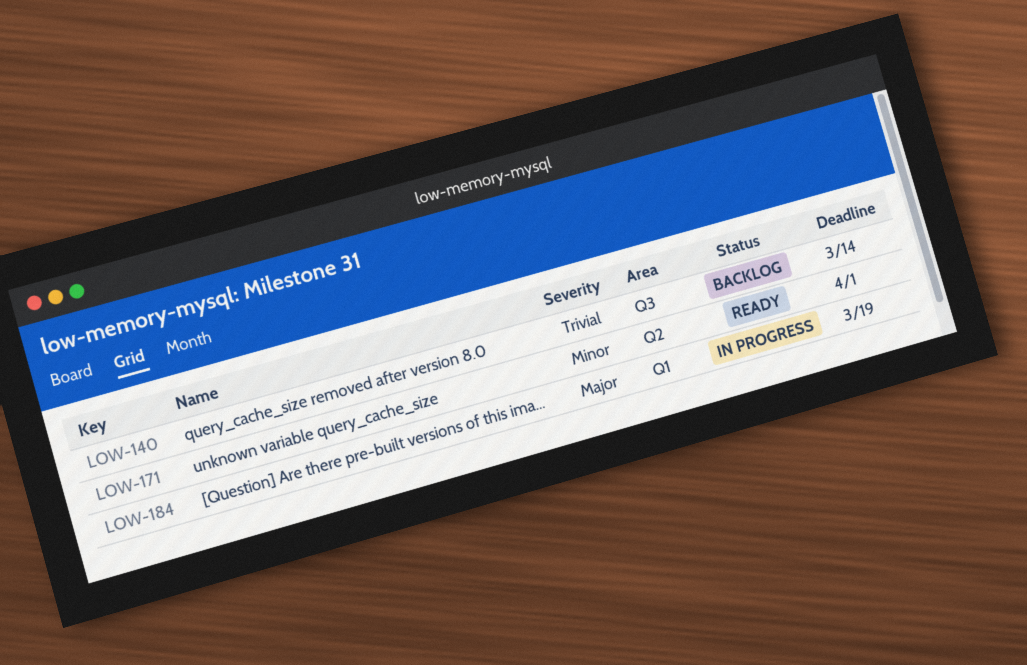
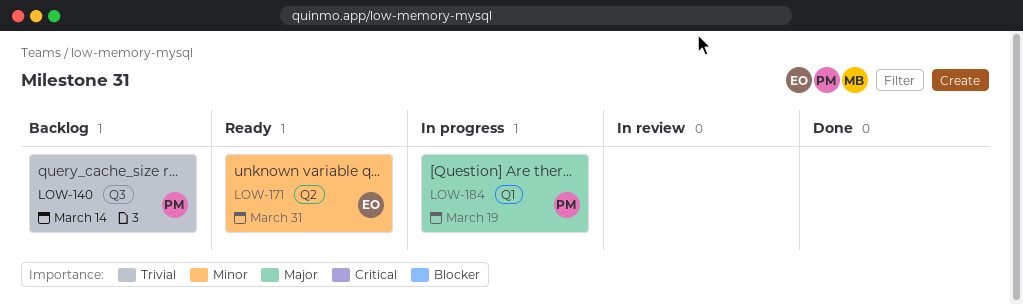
LOW-171, due: Apr 1 -> Mar 31

